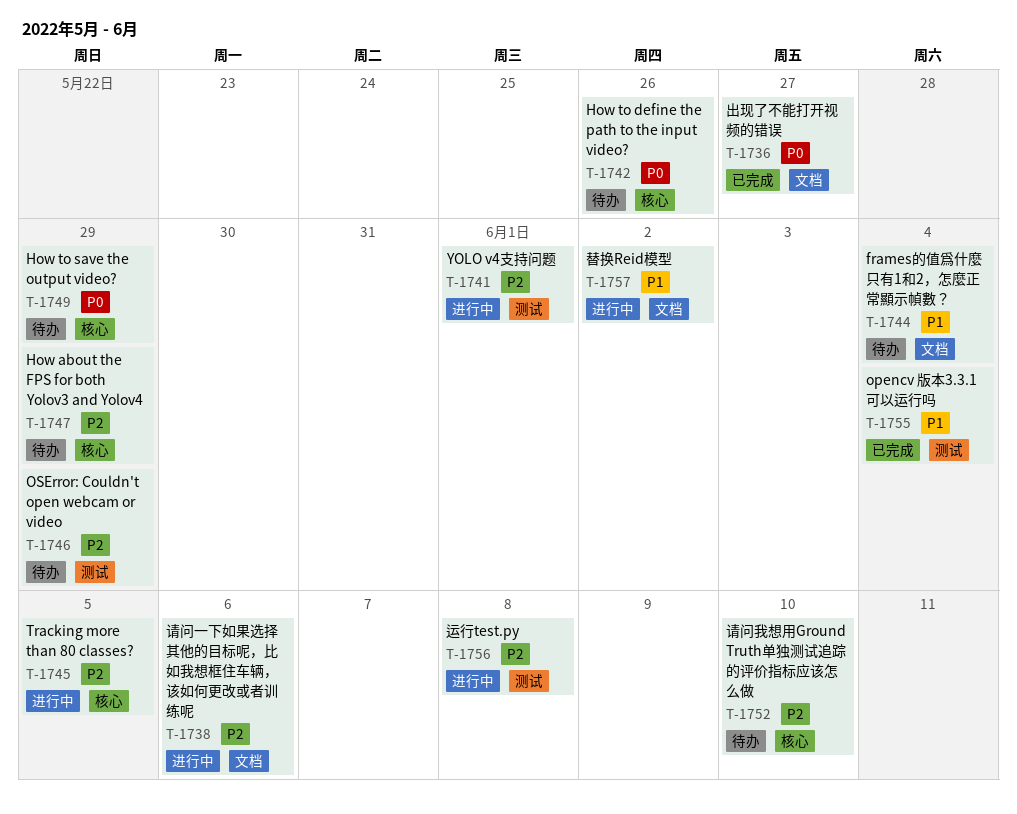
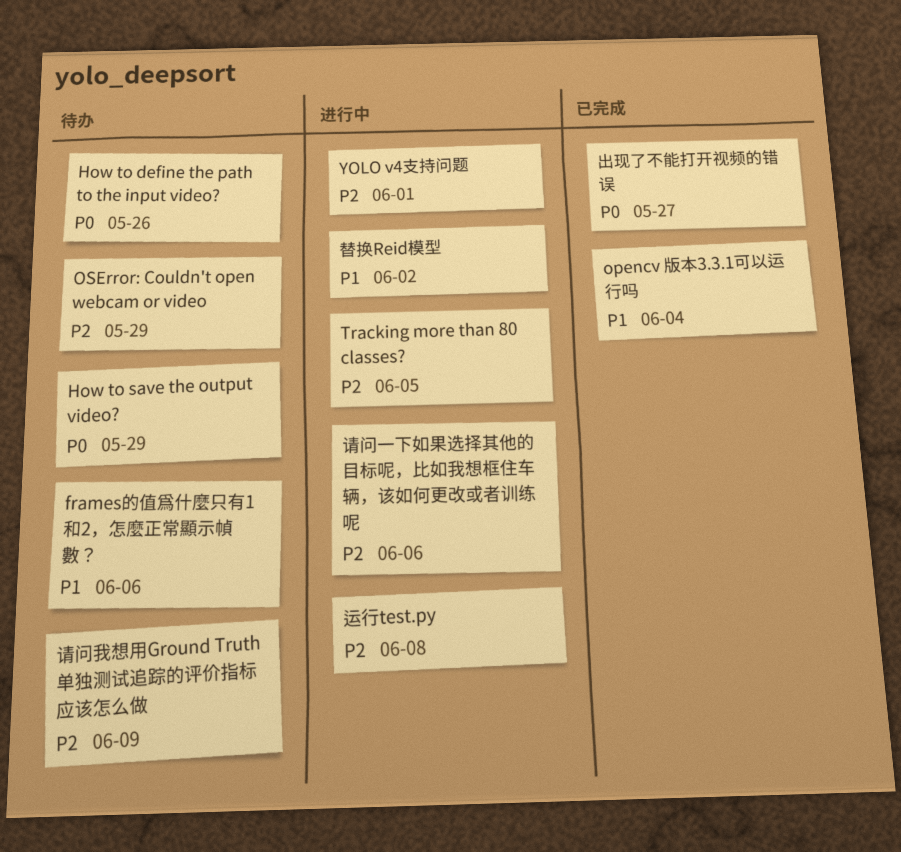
frames的值爲什麼只有1和2，怎麼正常顯示幀數？, due: Jun 4 -> Jun 6
How about the FPS for both Yolov3 and Yolov4: present -> none
请问我想用Ground Truth单独测试追踪的评价指标应该怎么做, due: Jun 10 -> Jun 9

